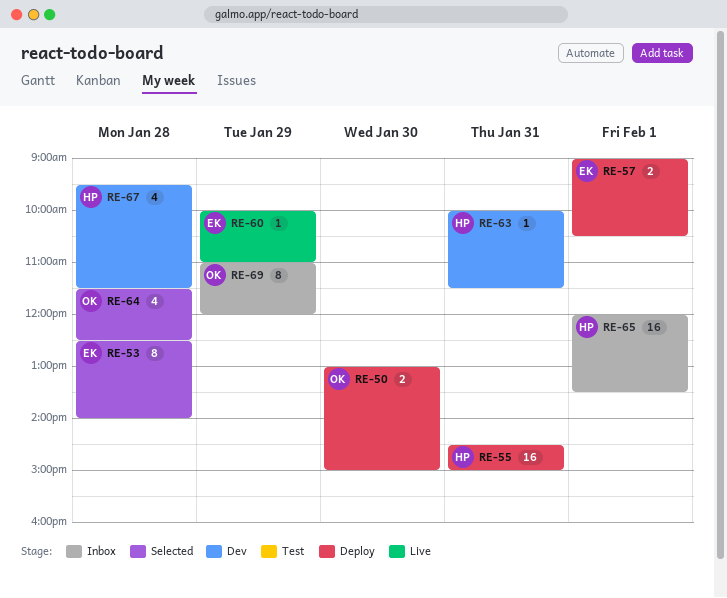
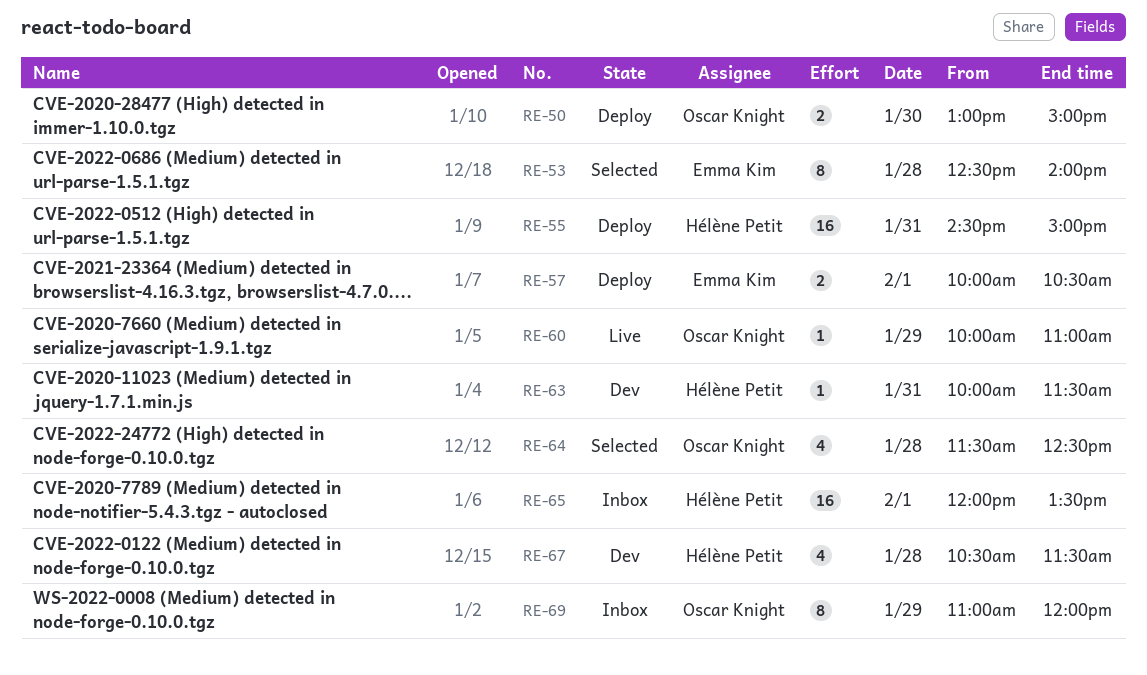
RE-57, begins: 09:00 -> 10:00
RE-60, owner: Emma Kim -> Oscar Knight
RE-67, begins: 09:30 -> 10:30

